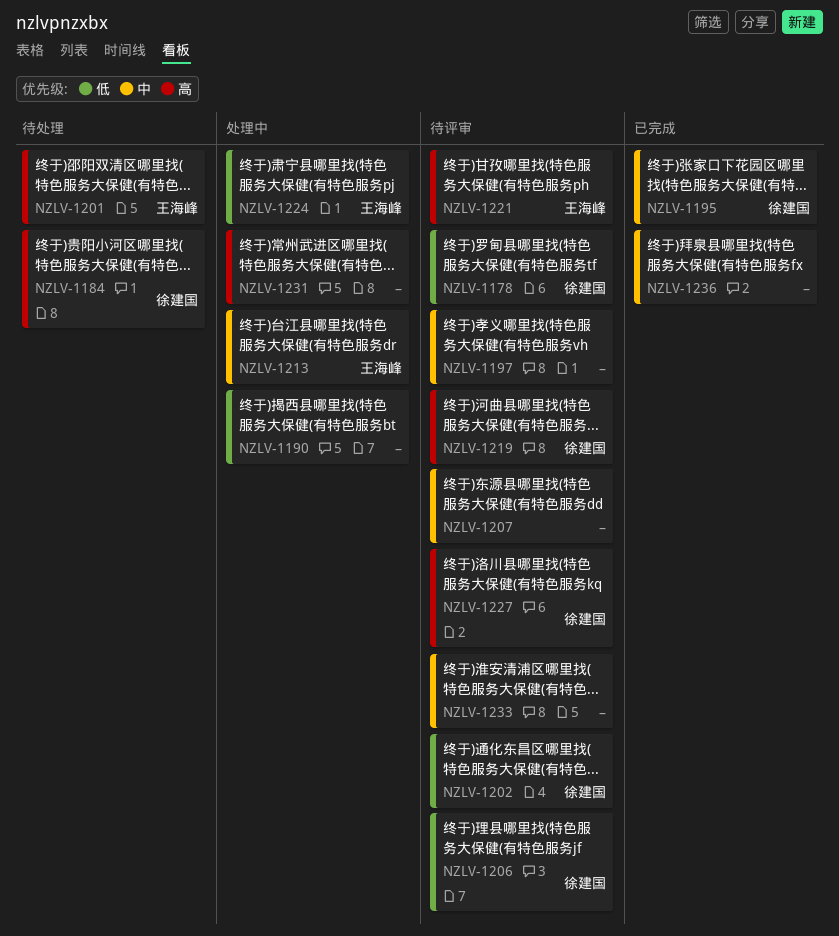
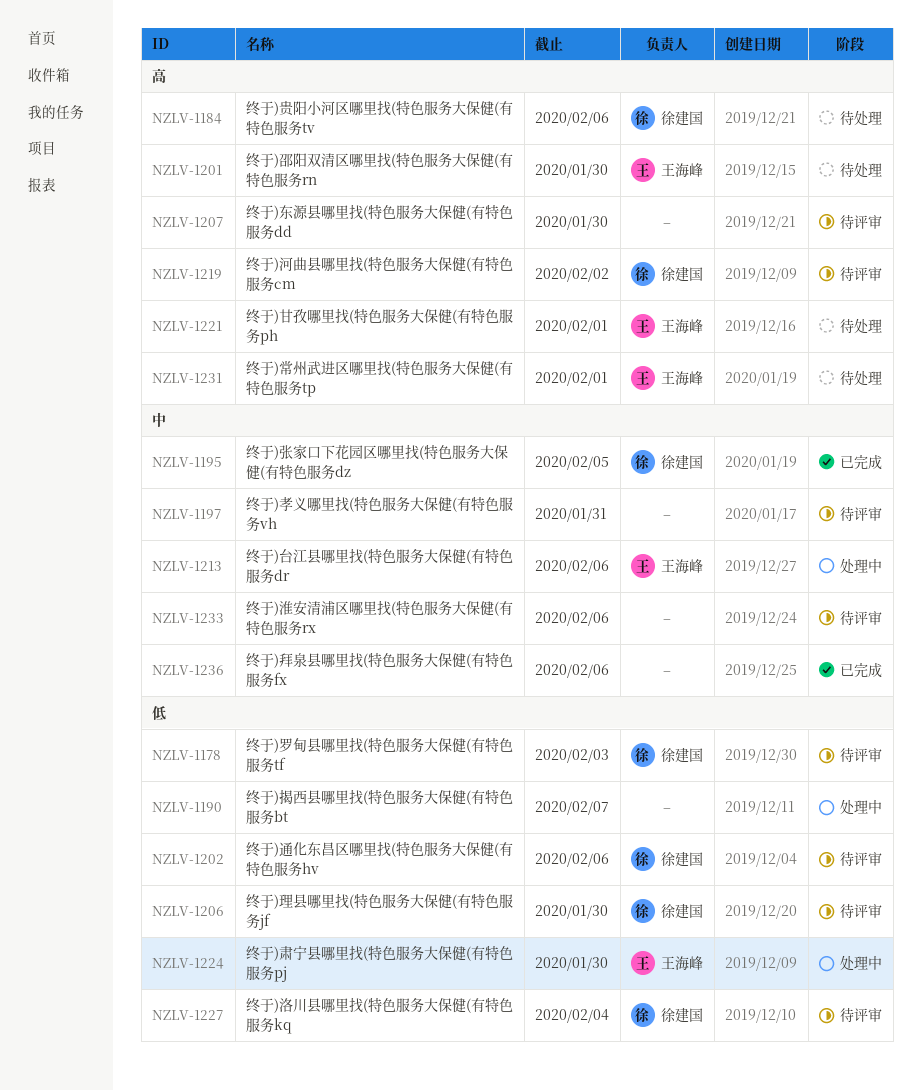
NZLV-1207, priority: 中 -> 高
NZLV-1221, status: 待评审 -> 待处理
NZLV-1227, priority: 高 -> 低
NZLV-1231, status: 处理中 -> 待处理
NZLV-1231, owner: none -> 王海峰

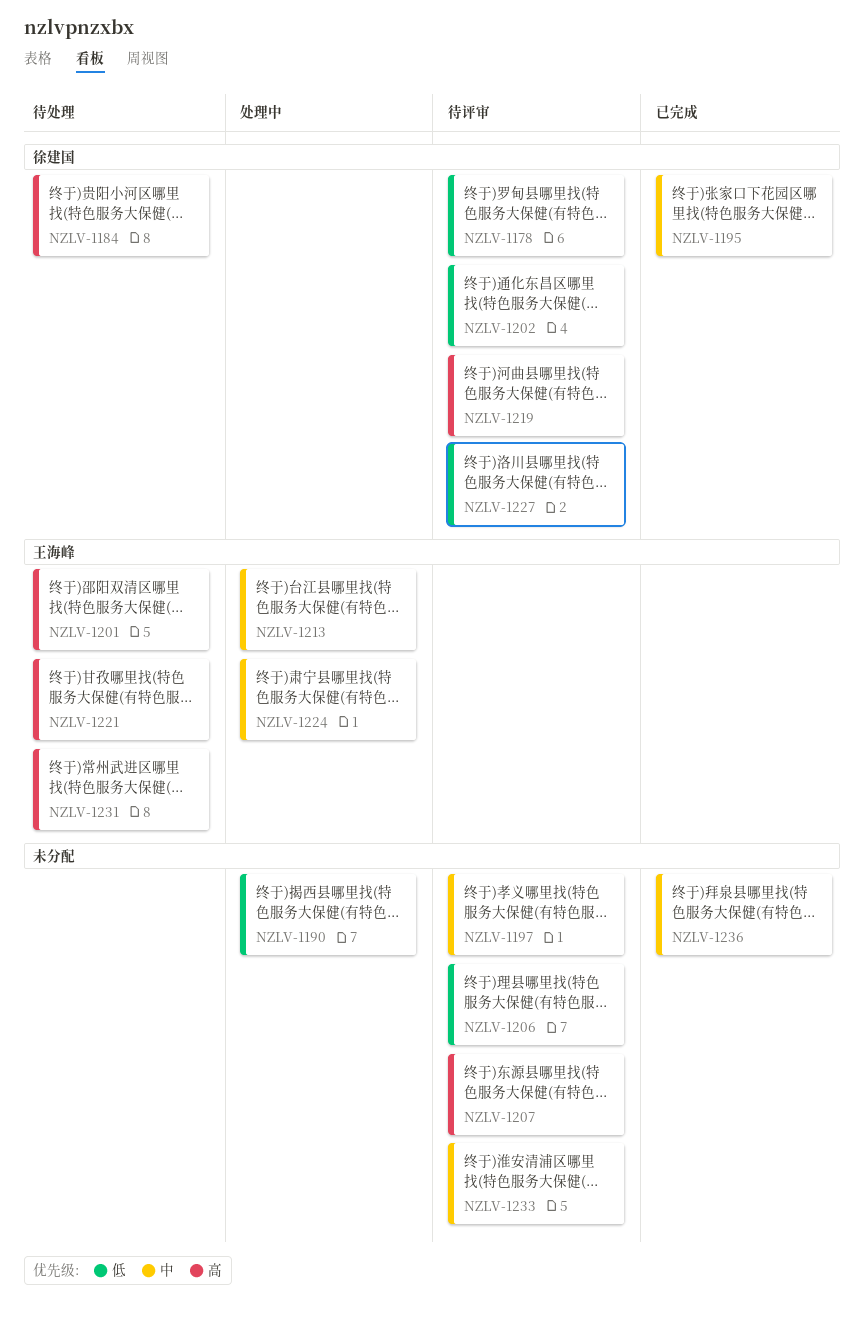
NZLV-1206, owner: 徐建国 -> none
NZLV-1224, priority: 低 -> 中

